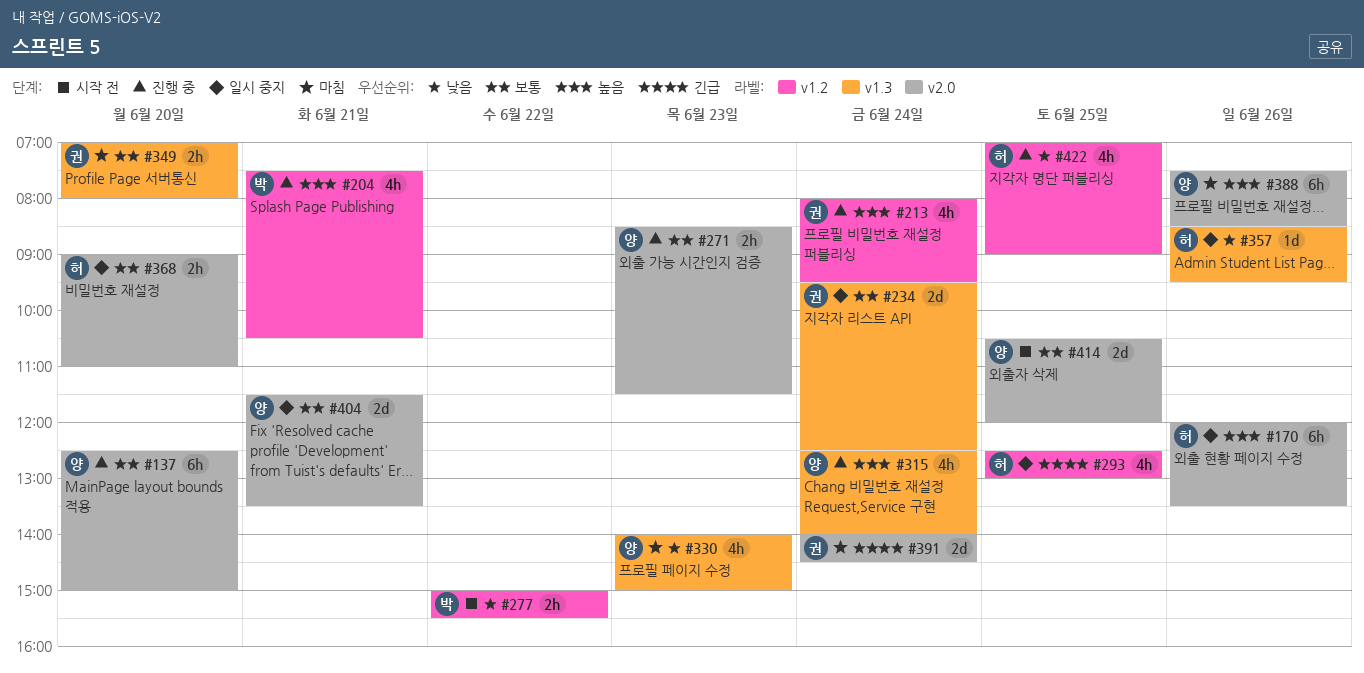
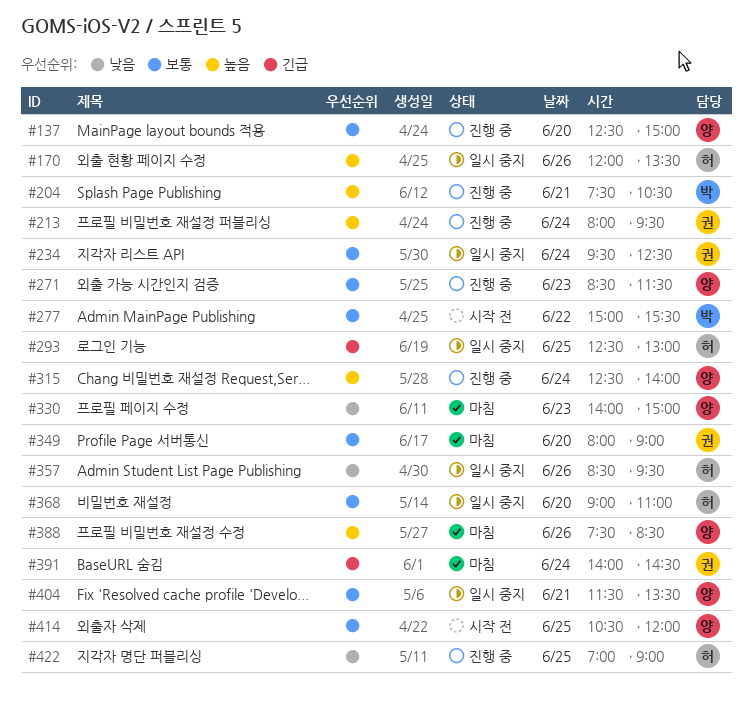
#277, priority: 낮음 -> 보통
#349, begins: 07:00 -> 08:00
#349, ends: 08:00 -> 09:00

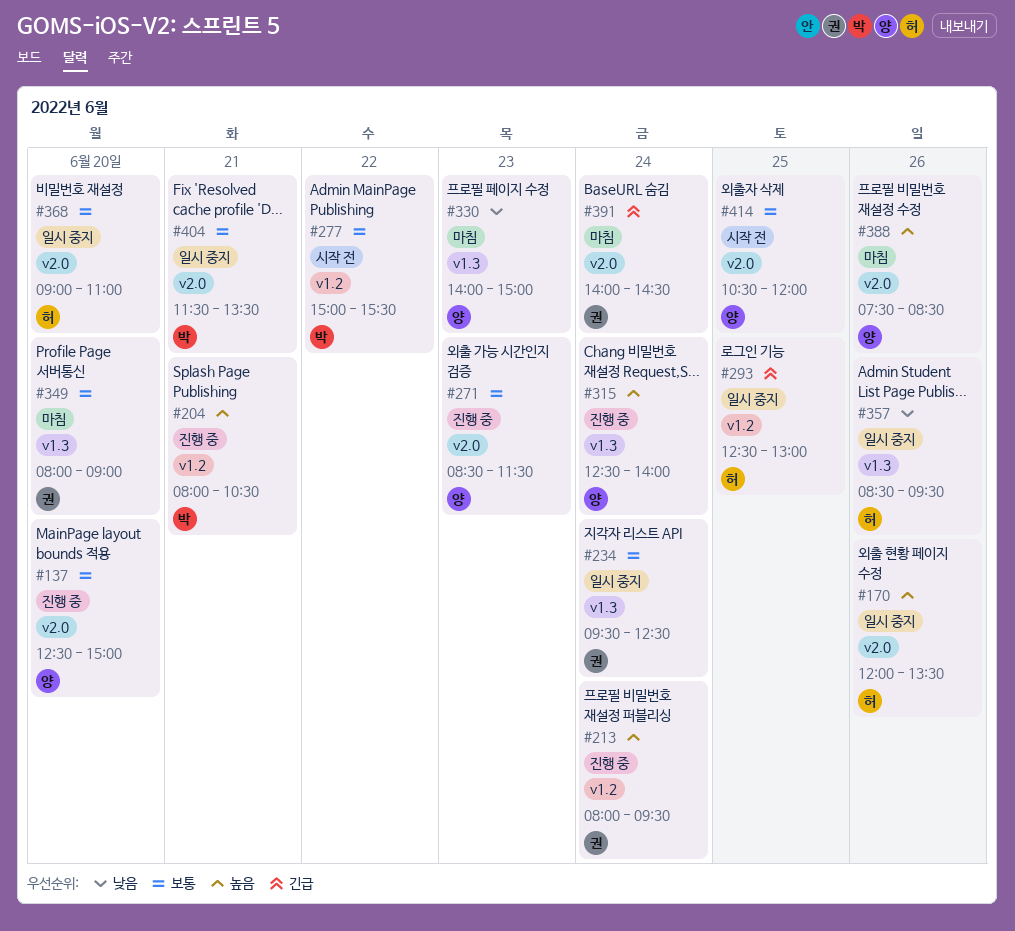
#204, begins: 07:30 -> 08:00
#404, owner: 양 -> 박
#422: present -> none

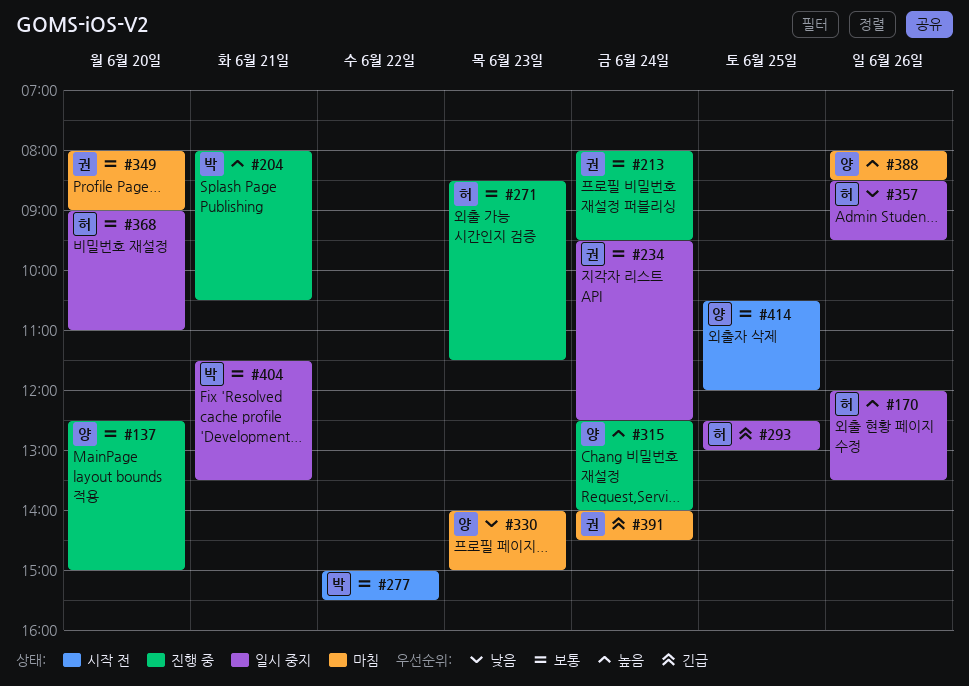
#213, priority: 높음 -> 보통
#271, owner: 양 -> 허
#388, begins: 07:30 -> 08:00

